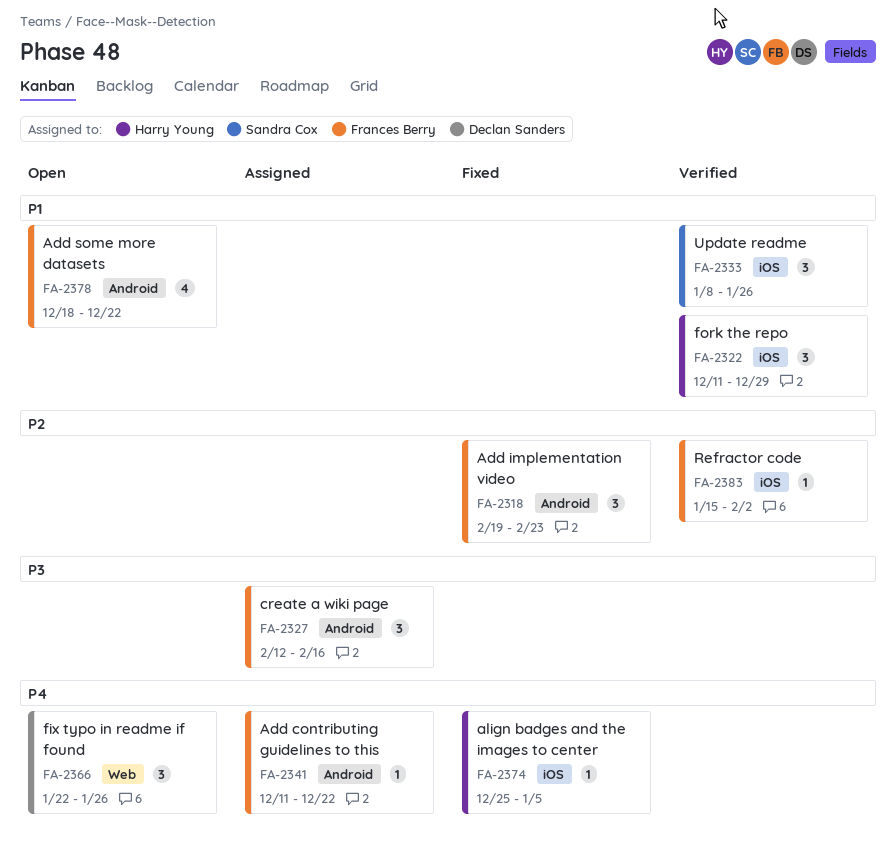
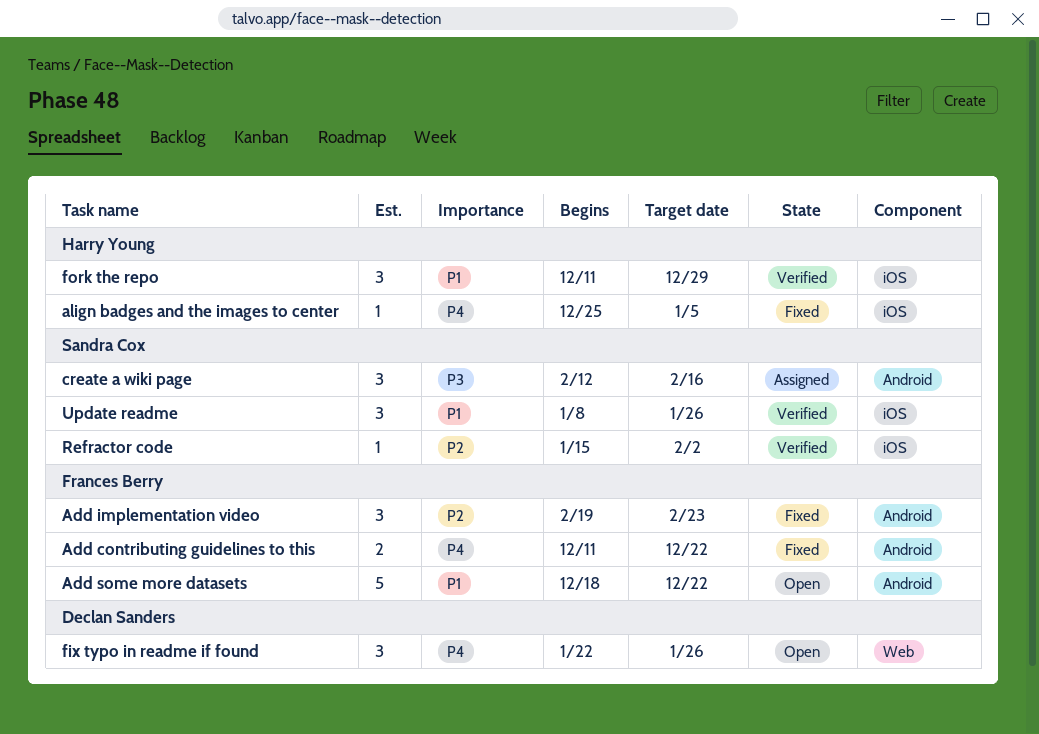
Add contributing guidelines to this, status: Assigned -> Fixed
Add contributing guidelines to this, estimate: 1 -> 2
Add some more datasets, estimate: 4 -> 5
create a wiki page, owner: Frances Berry -> Sandra Cox
Refractor code, owner: Frances Berry -> Sandra Cox

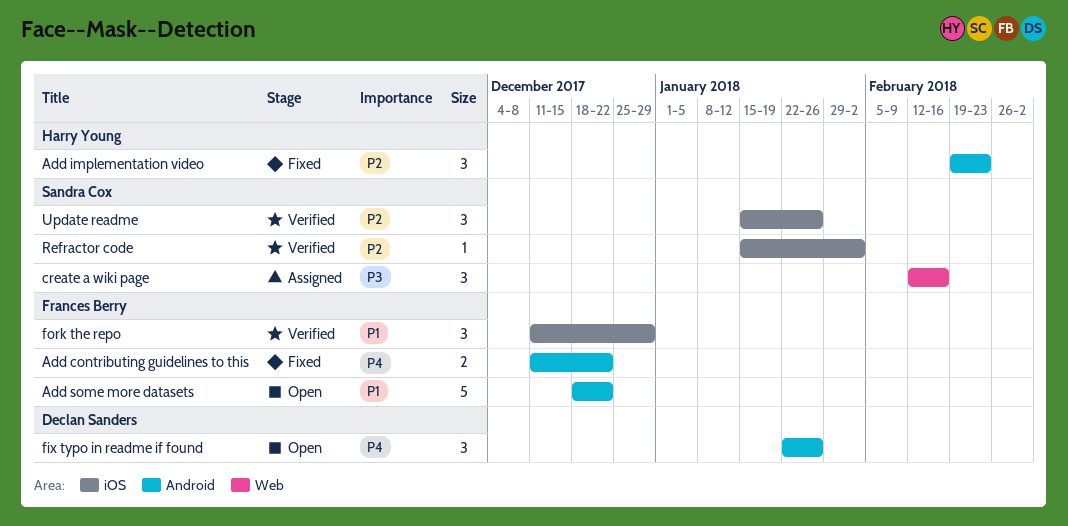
Add implementation video, owner: Frances Berry -> Harry Young
align badges and the images to center: present -> none
create a wiki page, label: Android -> Web
fix typo in readme if found, label: Web -> Android
fork the repo, owner: Harry Young -> Frances Berry
Update readme, priority: P1 -> P2
Update readme, start: Jan 8 -> Jan 15

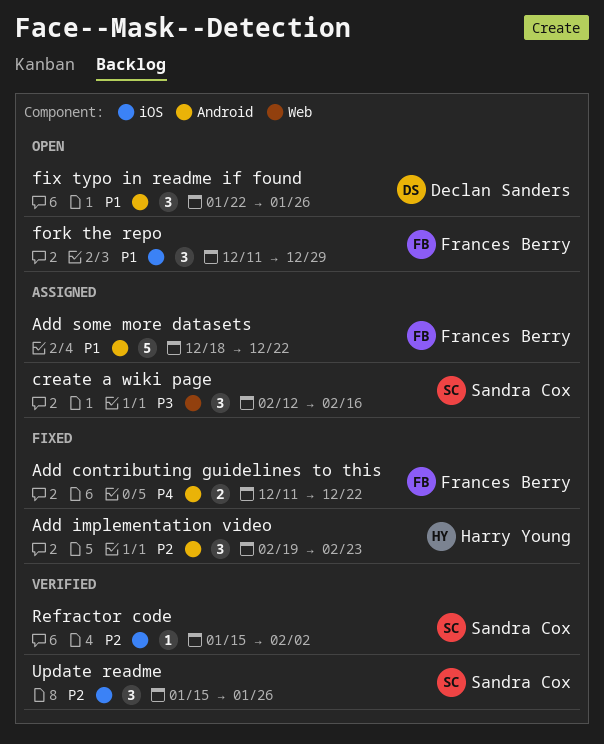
Add some more datasets, status: Open -> Assigned
fix typo in readme if found, priority: P4 -> P1
fork the repo, status: Verified -> Open

